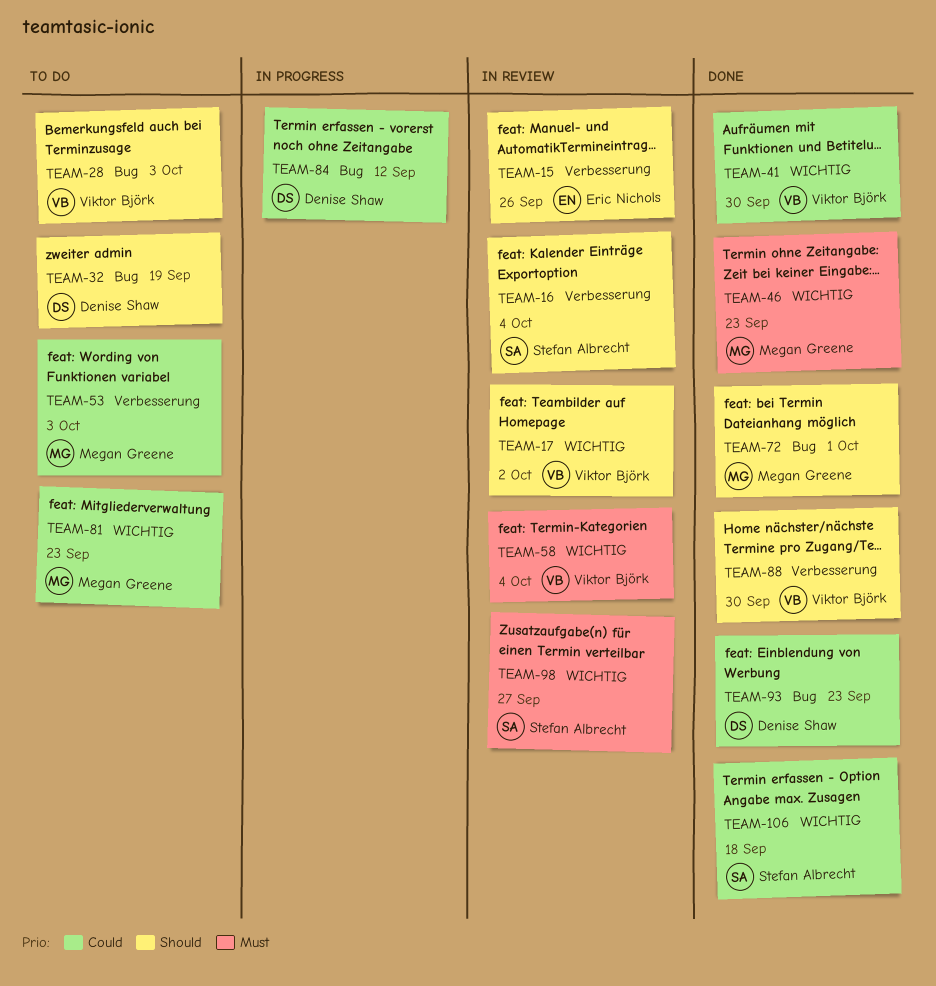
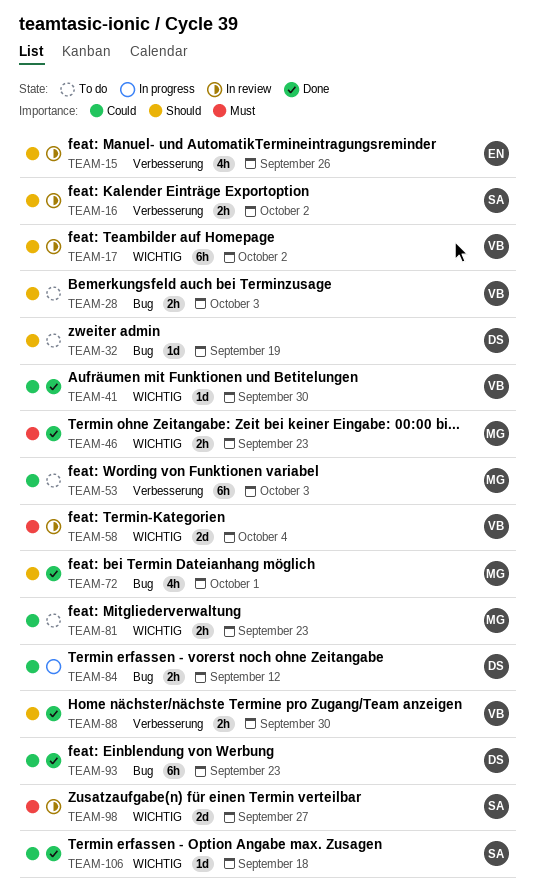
TEAM-16, due: Oct 4 -> Oct 2

